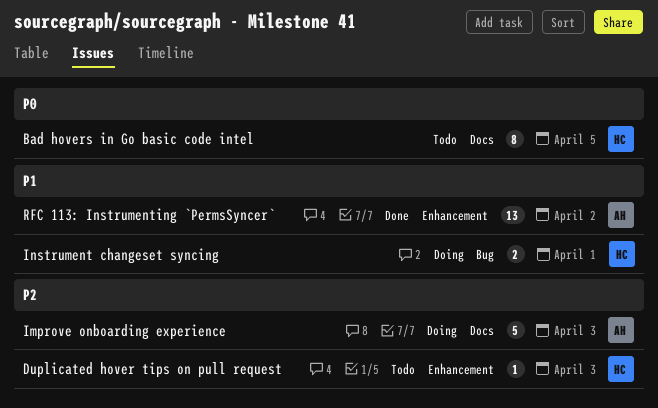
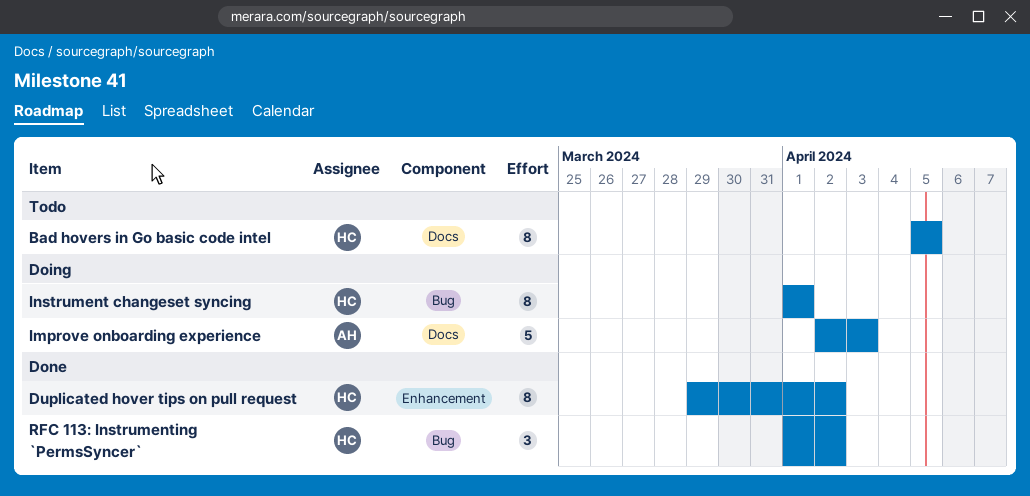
Duplicated hover tips on pull request, status: Todo -> Done
Duplicated hover tips on pull request, estimate: 1 -> 8
Duplicated hover tips on pull request, due: Apr 3 -> Apr 2
Instrument changeset syncing, estimate: 2 -> 8
RFC 113: Instrumenting `PermsSyncer`, owner: AH -> HC
RFC 113: Instrumenting `PermsSyncer`, label: Enhancement -> Bug
RFC 113: Instrumenting `PermsSyncer`, estimate: 13 -> 3

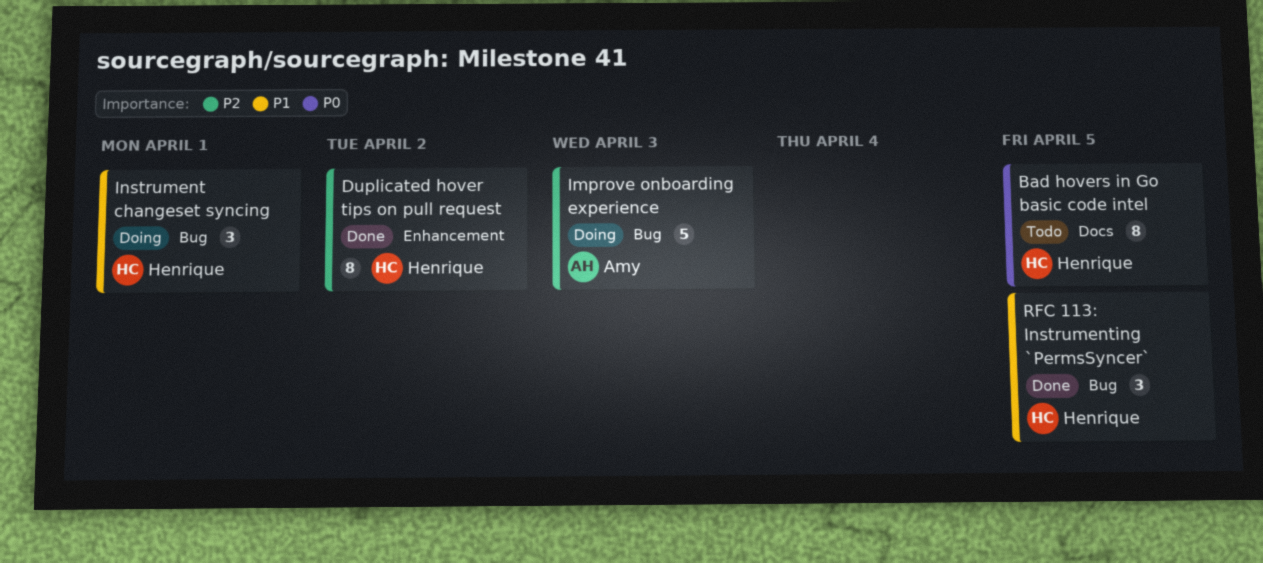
Improve onboarding experience, label: Docs -> Bug
Instrument changeset syncing, estimate: 8 -> 3
RFC 113: Instrumenting `PermsSyncer`, due: Apr 2 -> Apr 5

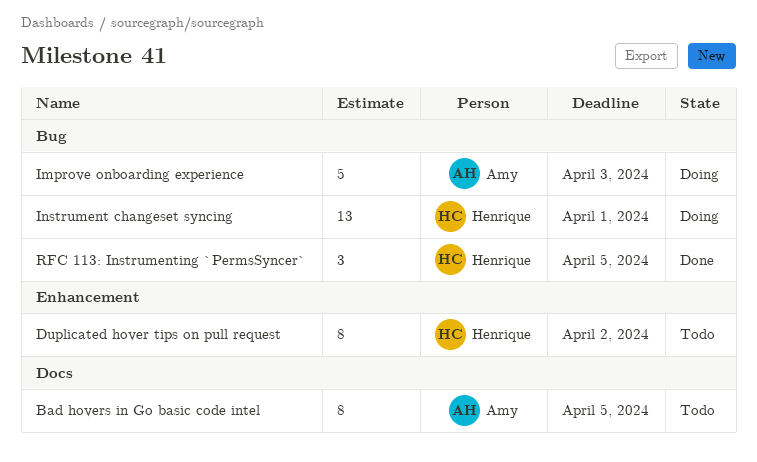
Bad hovers in Go basic code intel, owner: Henrique -> Amy
Duplicated hover tips on pull request, status: Done -> Todo
Instrument changeset syncing, estimate: 3 -> 13

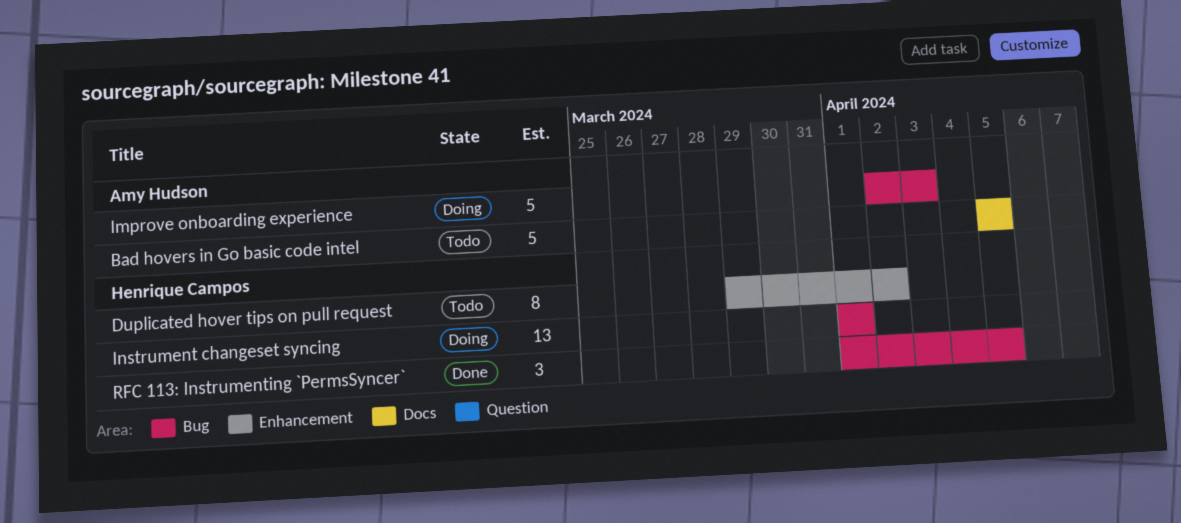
Bad hovers in Go basic code intel, estimate: 8 -> 5

